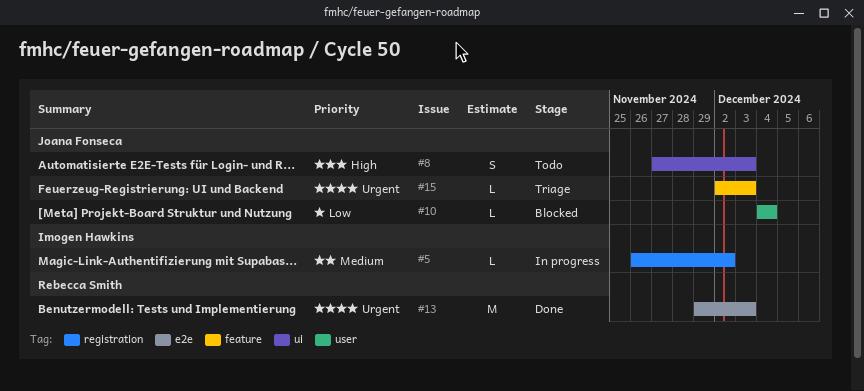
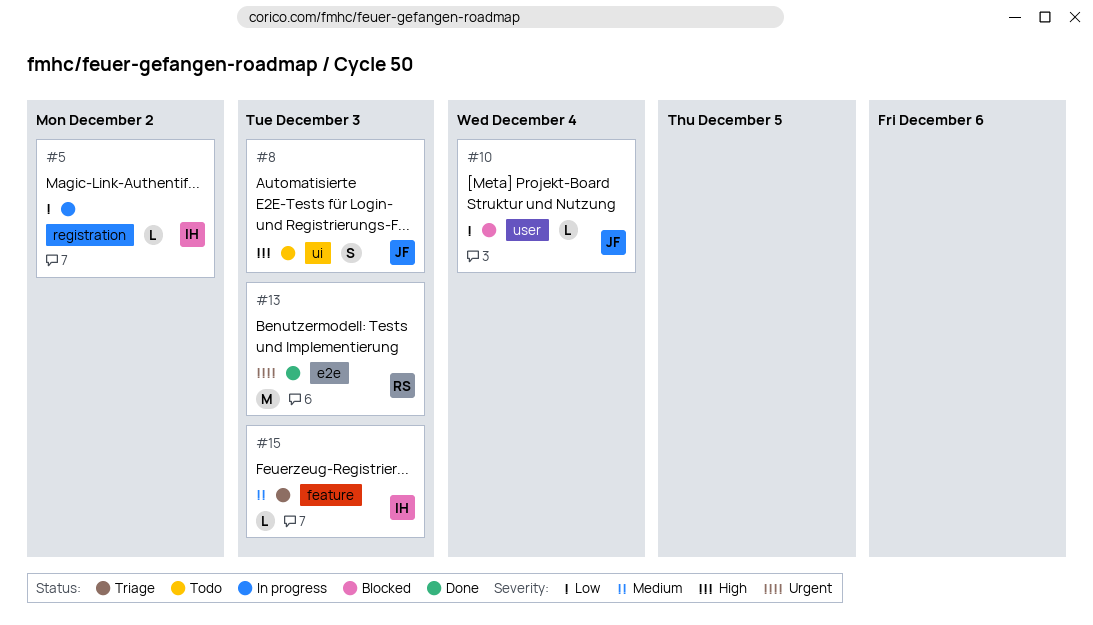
#5, priority: Medium -> Low
#15, owner: Joana Fonseca -> Imogen Hawkins
#15, priority: Urgent -> Medium

